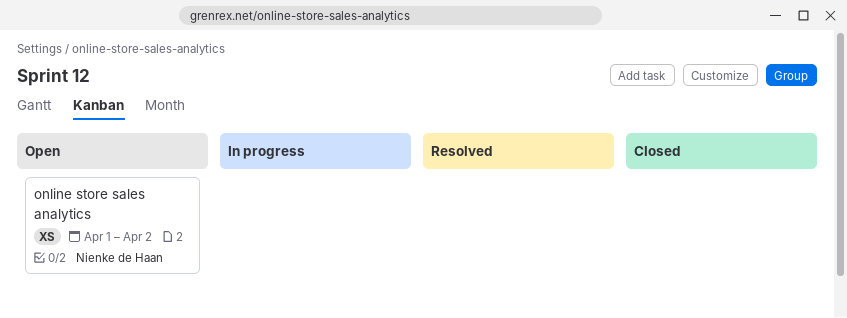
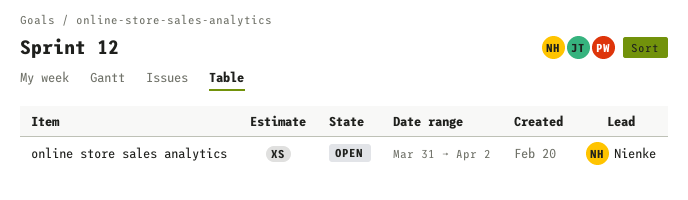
online store sales analytics, start: Apr 1 -> Mar 31

